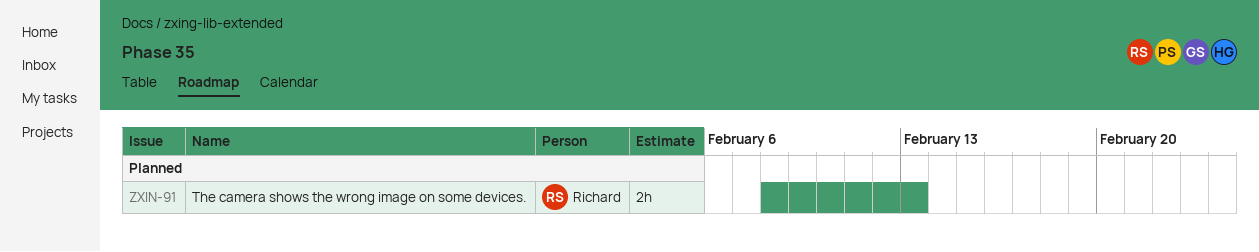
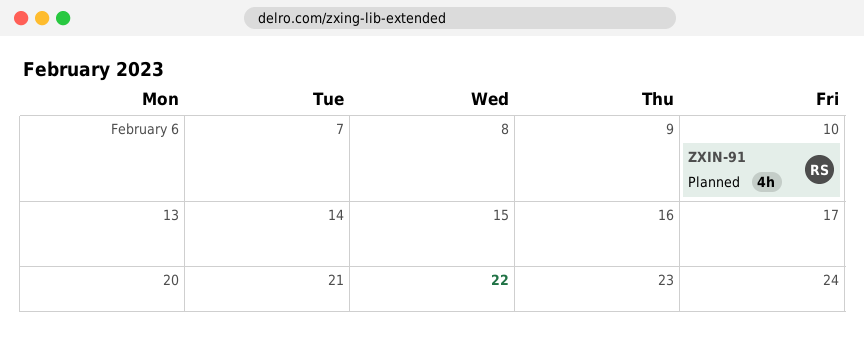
ZXIN-91, estimate: 2h -> 4h
ZXIN-91, due: Feb 13 -> Feb 10

